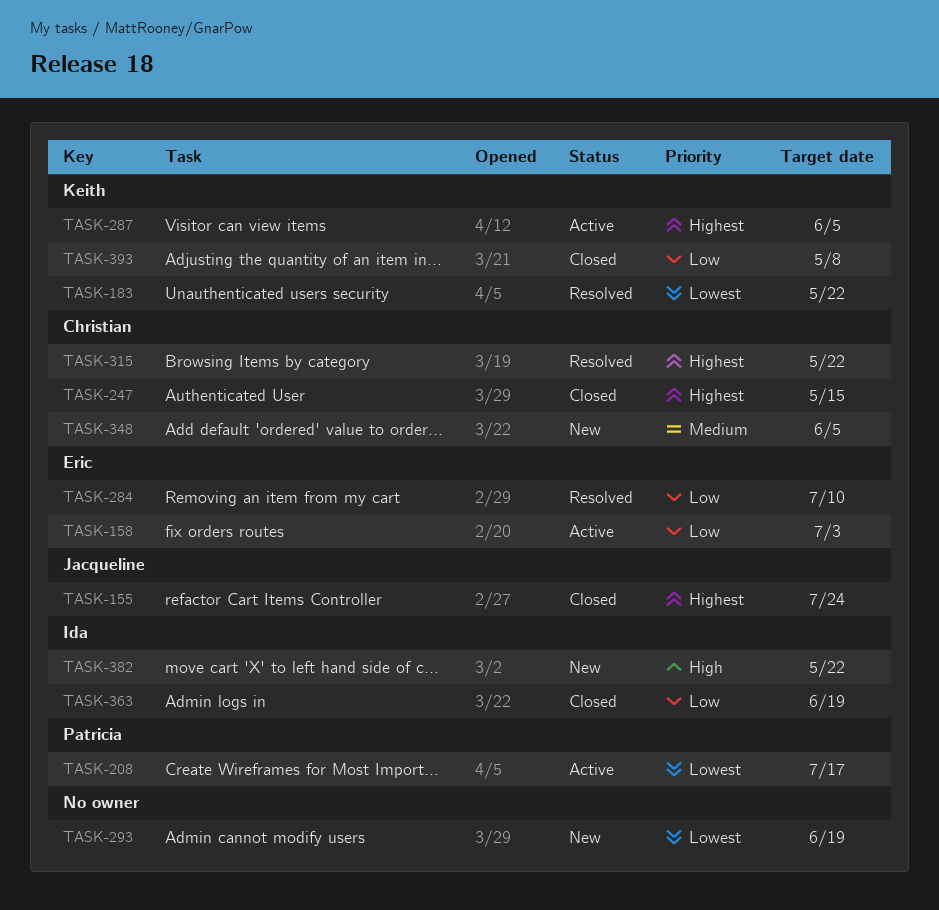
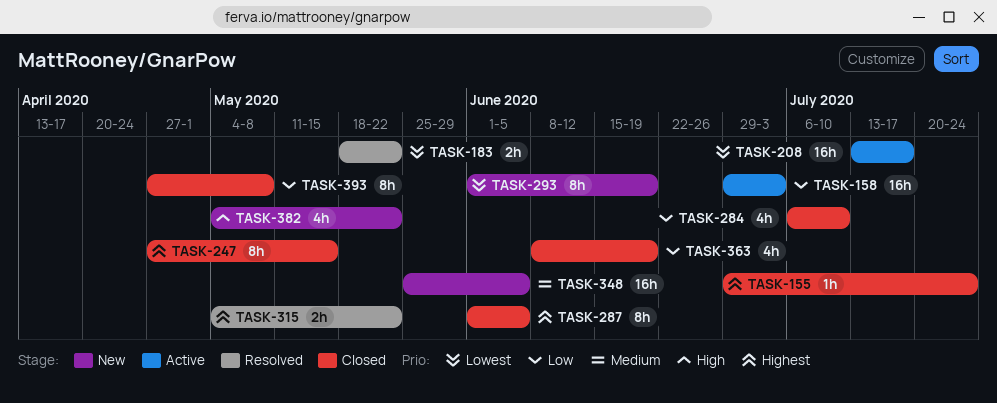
TASK-284, status: Resolved -> Closed
TASK-287, status: Active -> Closed

